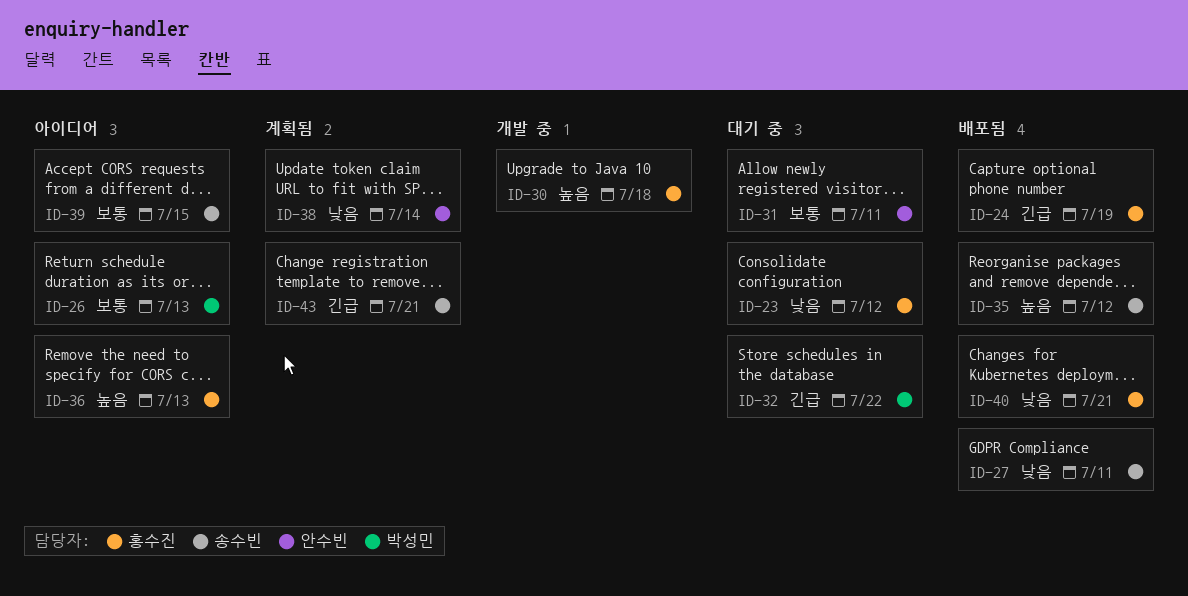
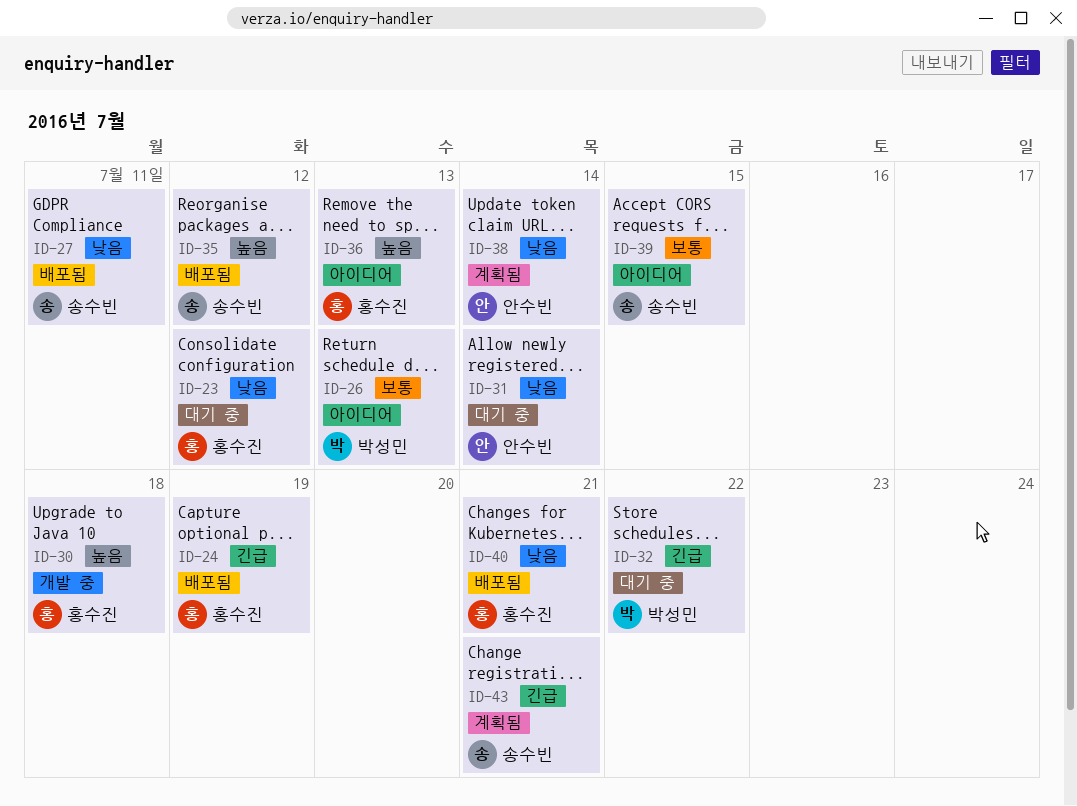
ID-31, priority: 보통 -> 낮음
ID-31, due: Jul 11 -> Jul 14

